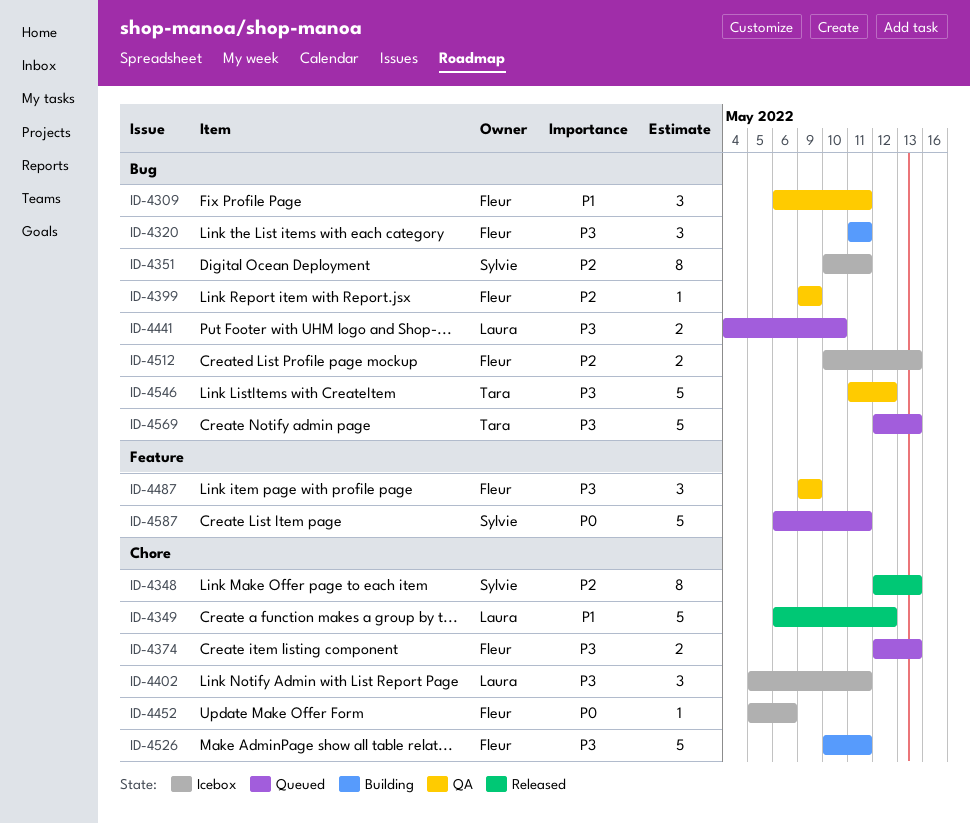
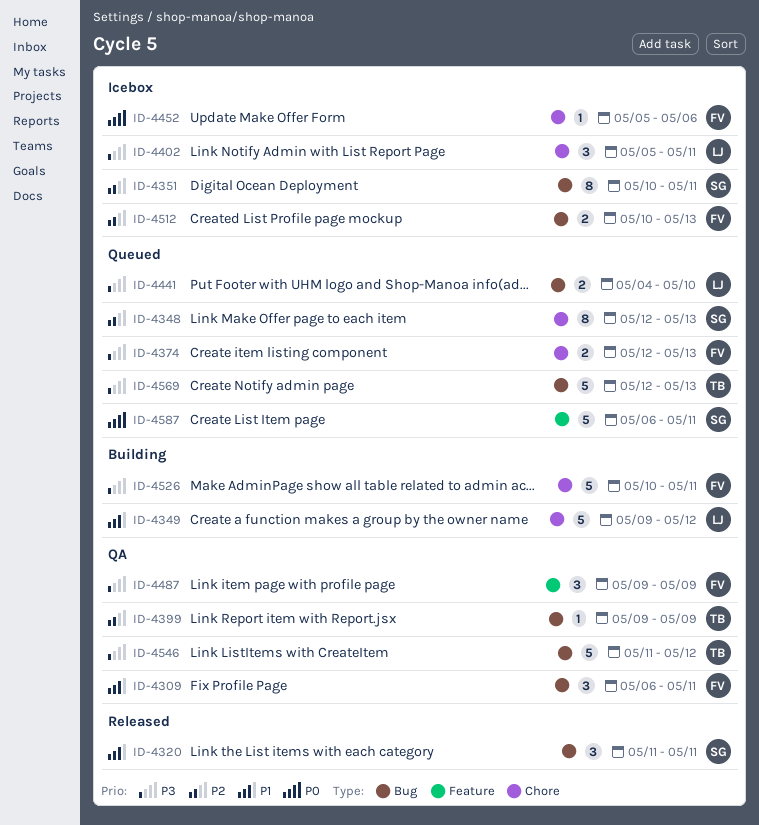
ID-4320, status: Building -> Released
ID-4320, owner: Fleur -> Sylvie
ID-4320, priority: P3 -> P1
ID-4348, status: Released -> Queued
ID-4349, status: Released -> Building
ID-4349, start: May 6 -> May 9
ID-4399, owner: Fleur -> Tara

